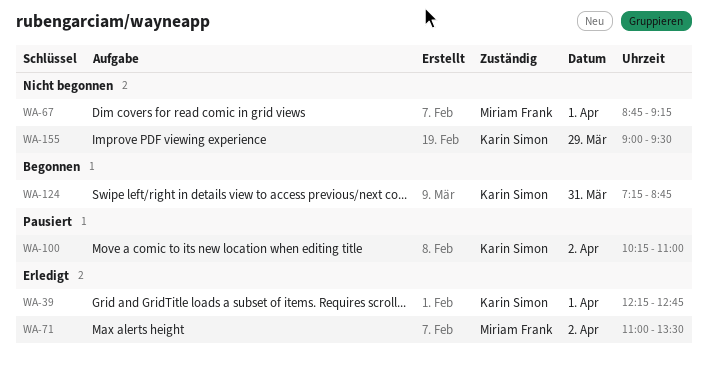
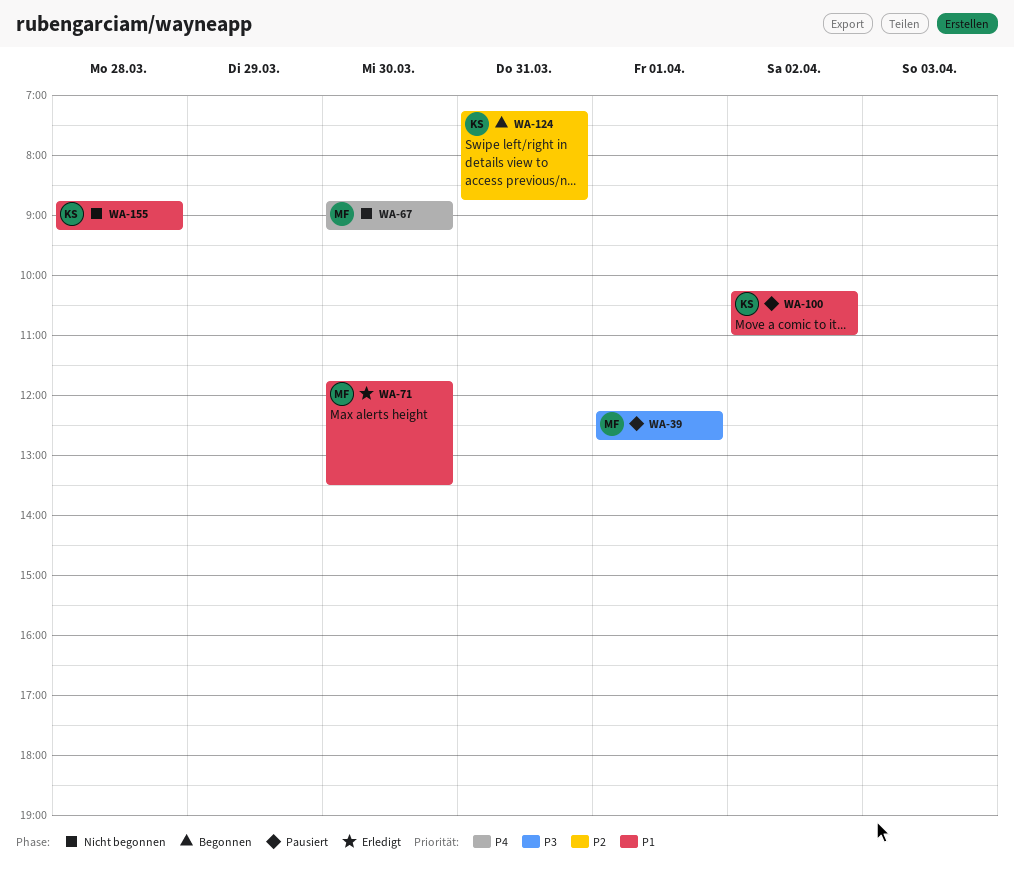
WA-39, status: Erledigt -> Pausiert
WA-39, owner: Karin Simon -> Miriam Frank
WA-67, day: Apr 1 -> Mar 30
WA-71, day: Apr 2 -> Mar 30
WA-71, begins: 11:00 -> 11:45
WA-155, day: Mar 29 -> Mar 28
WA-155, begins: 09:00 -> 08:45
WA-155, ends: 09:30 -> 09:15

